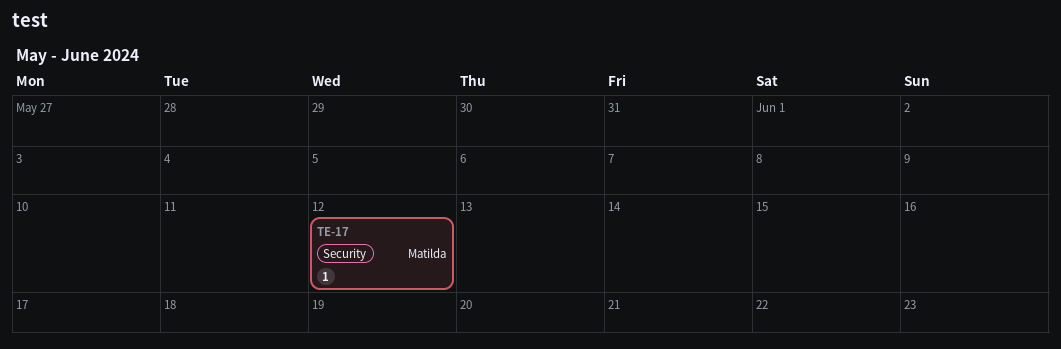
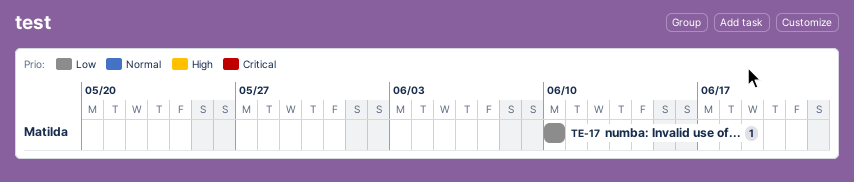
TE-17, due: Jun 12 -> Jun 10

